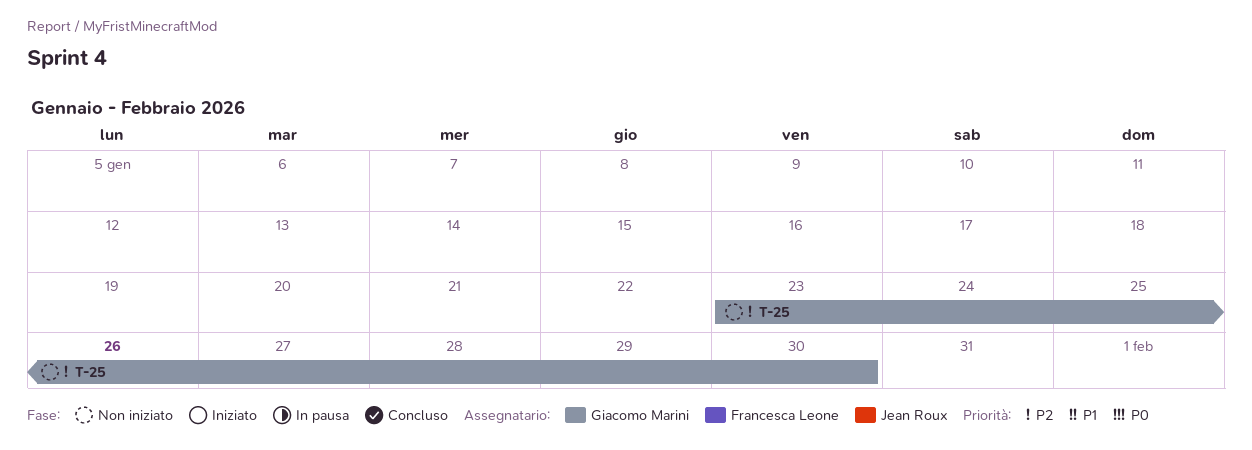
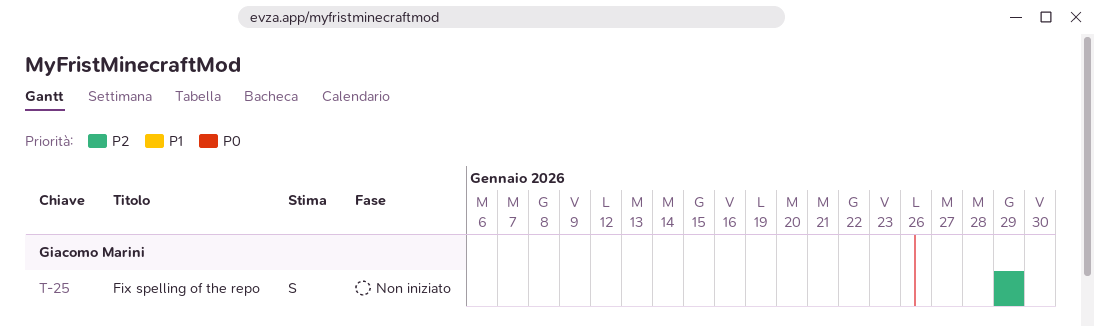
T-25, start: Jan 23 -> Jan 29
T-25, due: Jan 30 -> Jan 29

